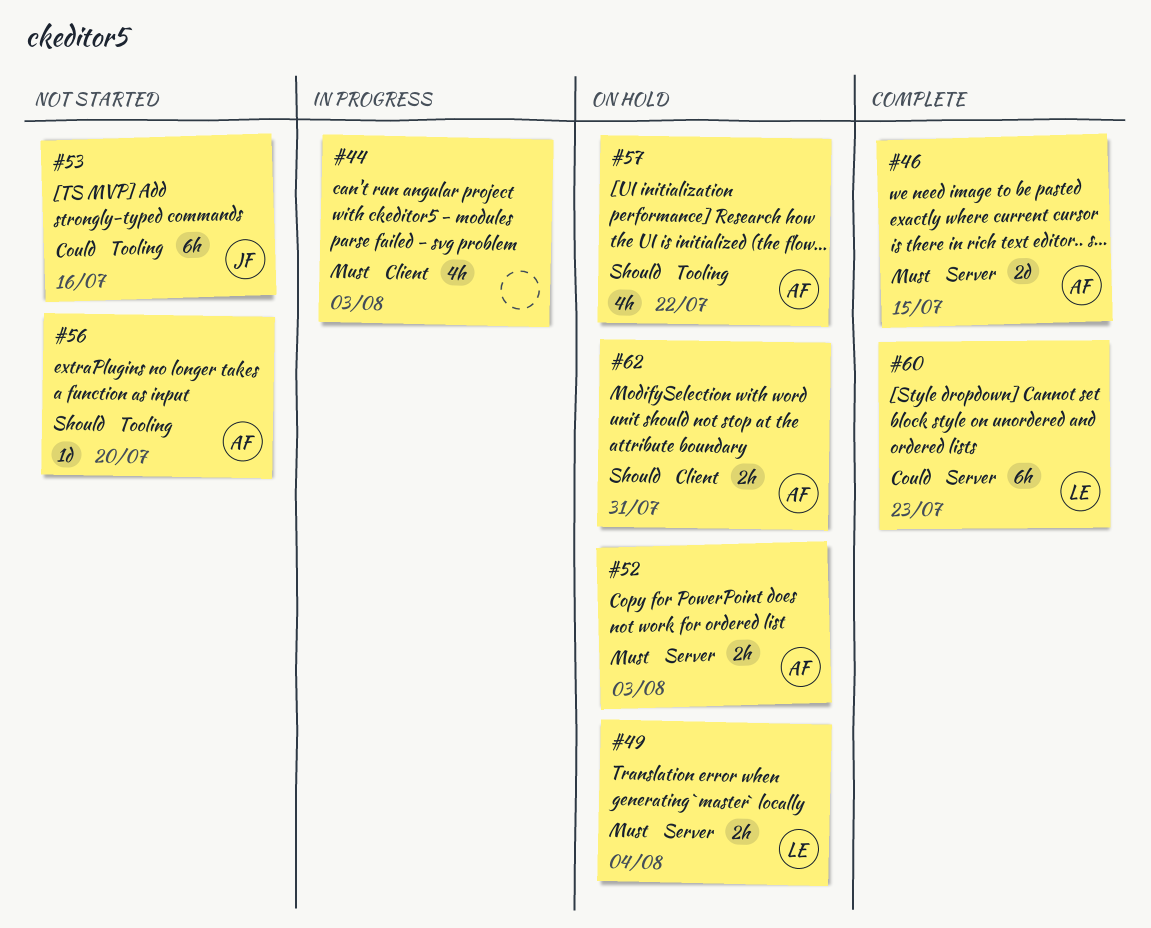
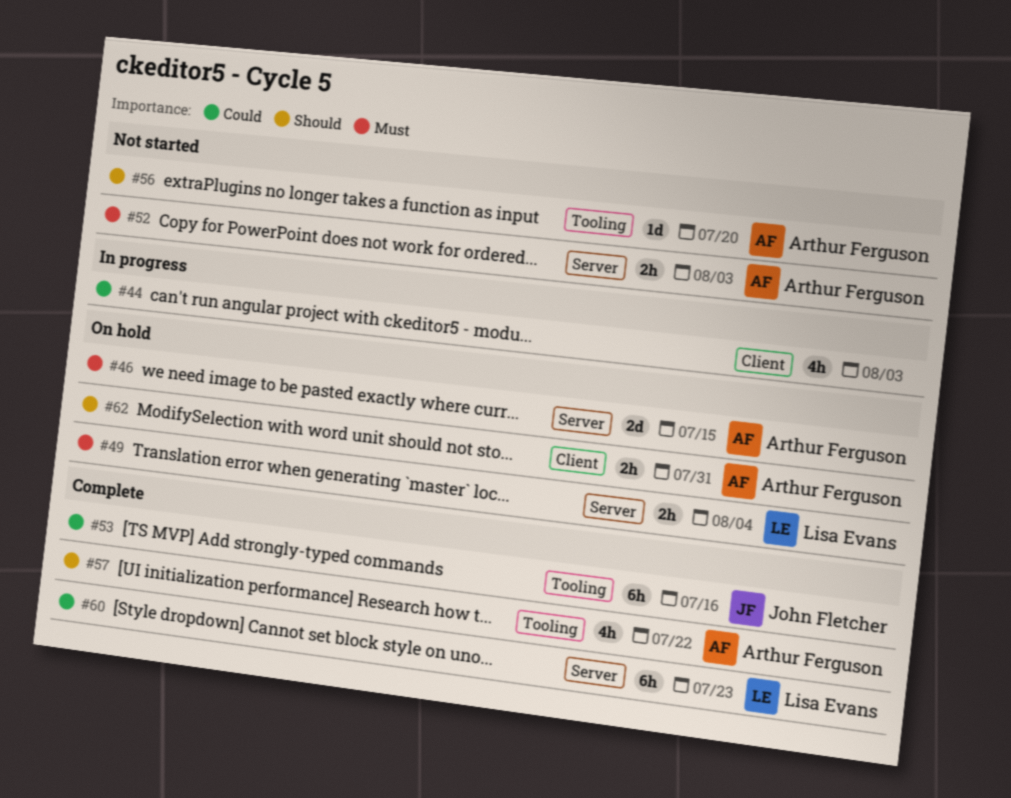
#44, priority: Must -> Could
#46, status: Complete -> On hold
#52, status: On hold -> Not started
#53, status: Not started -> Complete
#57, status: On hold -> Complete

